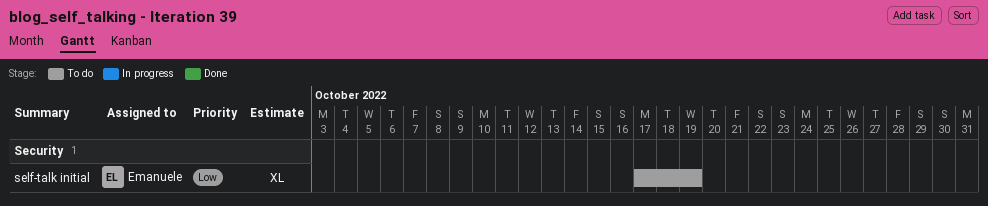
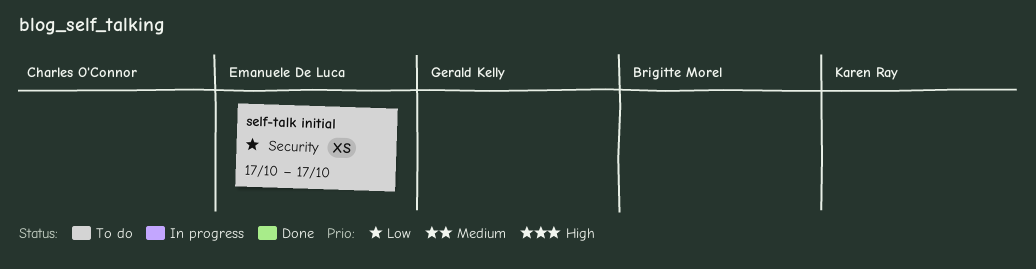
self-talk initial, estimate: XL -> XS
self-talk initial, due: Oct 19 -> Oct 17

